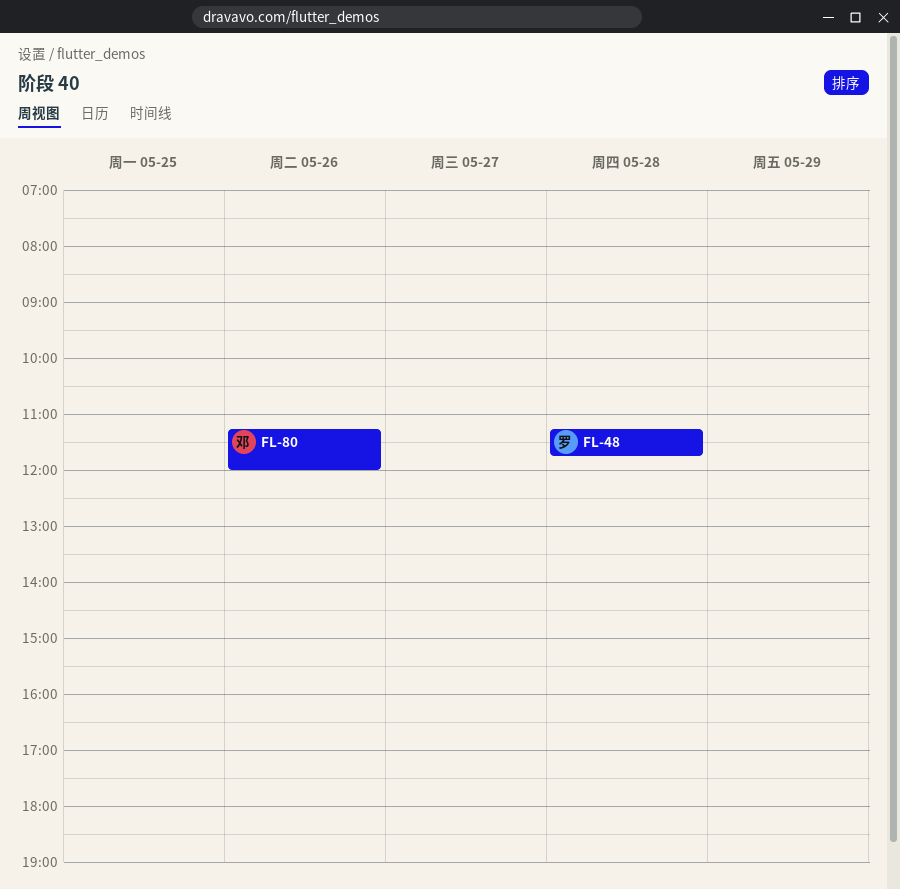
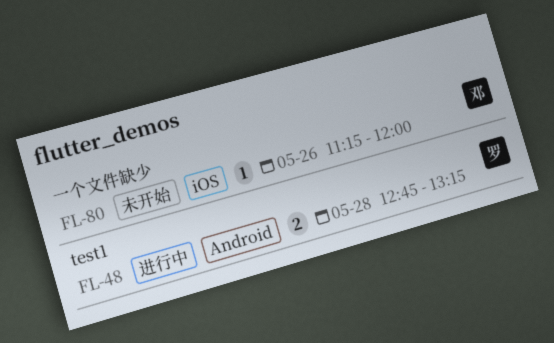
FL-48, begins: 11:15 -> 12:45
FL-48, ends: 11:45 -> 13:15

